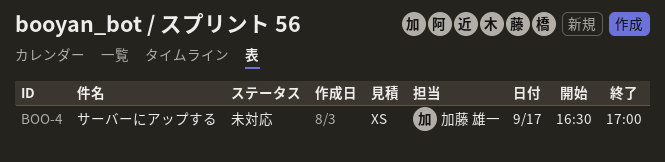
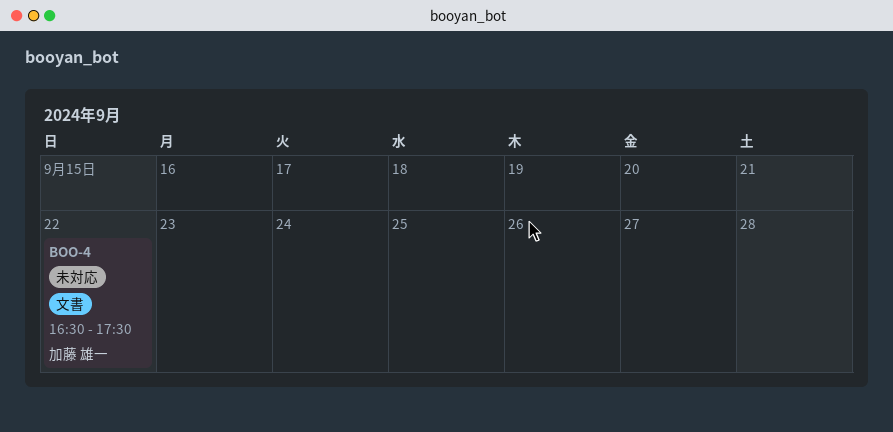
BOO-4, day: Sep 17 -> Sep 22
BOO-4, ends: 17:00 -> 17:30

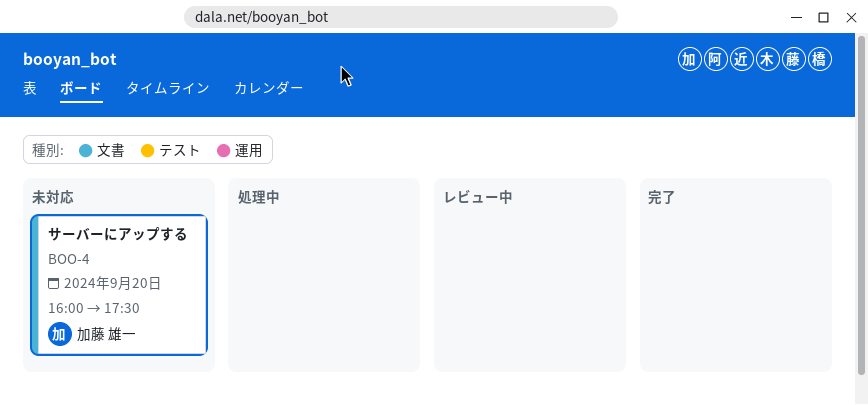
BOO-4, day: Sep 22 -> Sep 20
BOO-4, begins: 16:30 -> 16:00

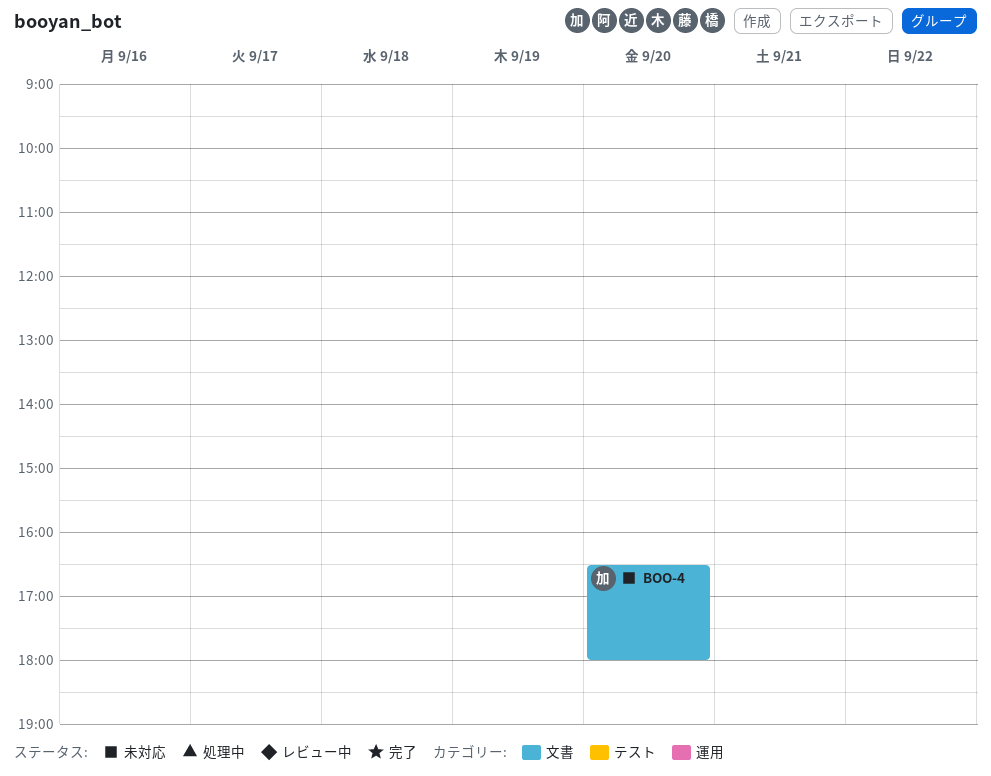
BOO-4, begins: 16:00 -> 16:30
BOO-4, ends: 17:30 -> 18:00

